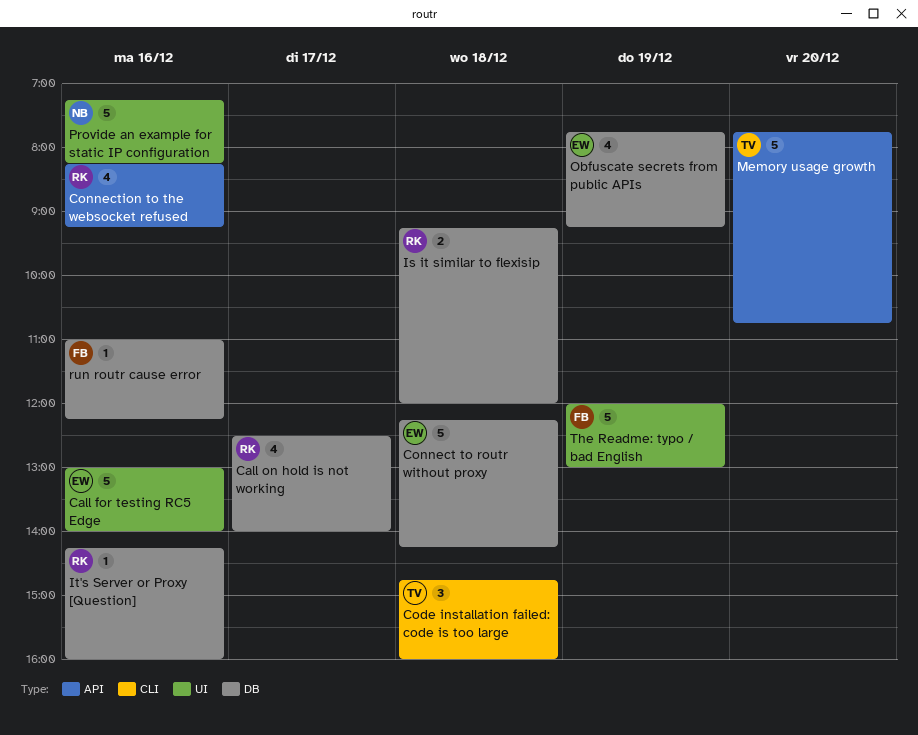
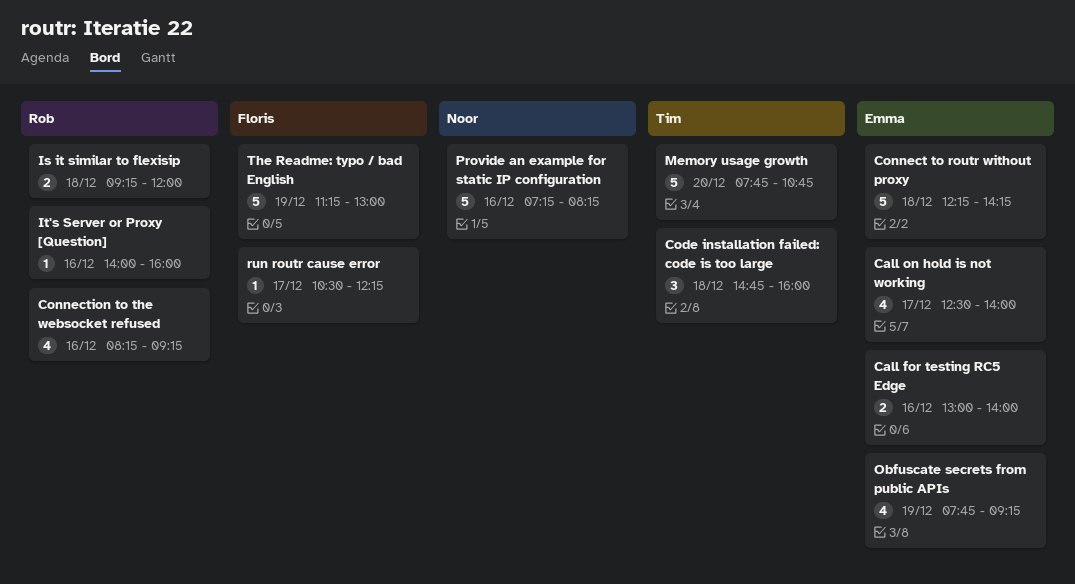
Call for testing RC5 Edge, estimate: 5 -> 2
Call on hold is not working, owner: Rob -> Emma
It's Server or Proxy [Question], begins: 14:15 -> 14:00
run routr cause error, day: Dec 16 -> Dec 17
run routr cause error, begins: 11:00 -> 10:30
The Readme: typo / bad English, begins: 12:00 -> 11:15

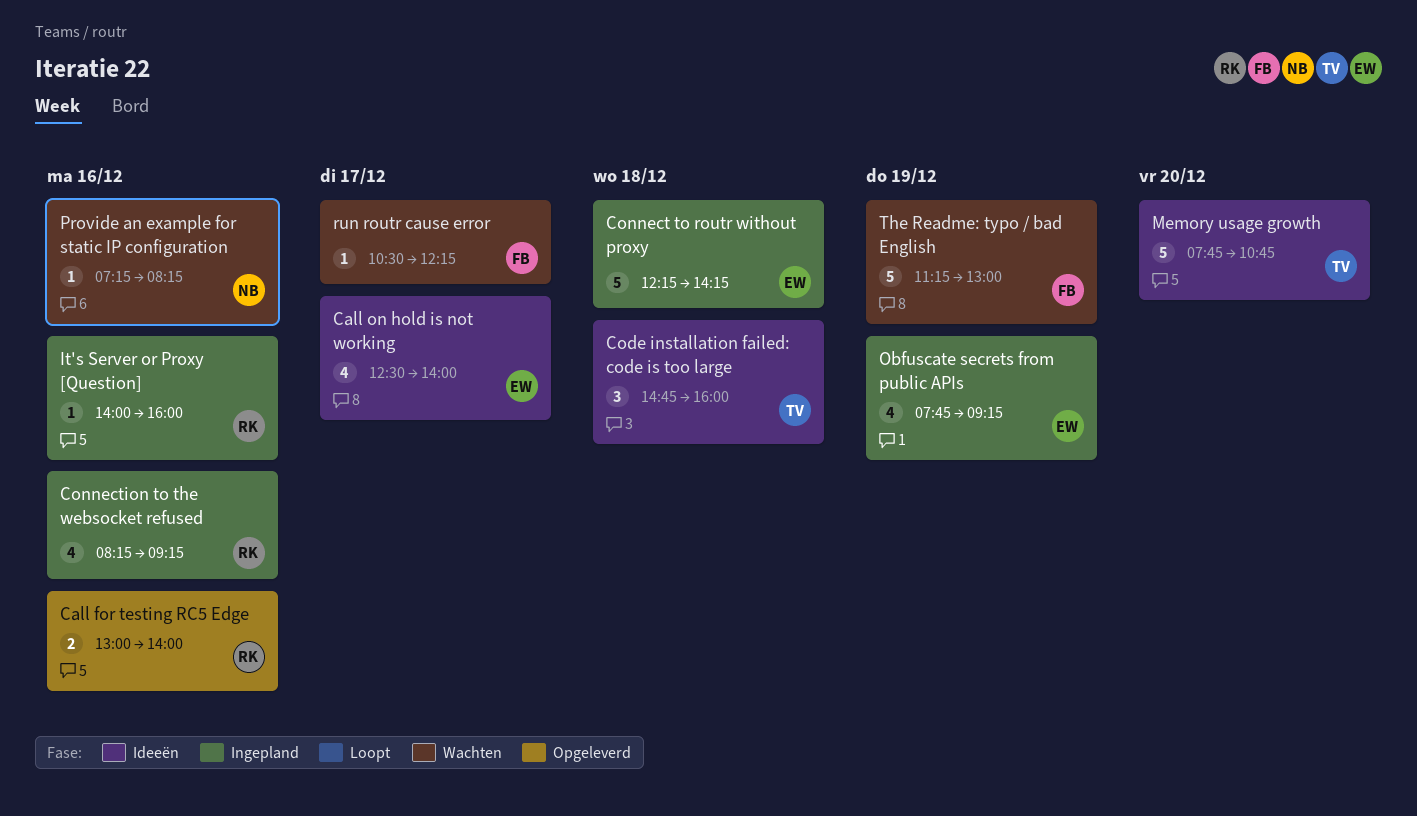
Call for testing RC5 Edge, owner: Emma -> Rob
Is it similar to flexisip: present -> none
Provide an example for static IP configuration, estimate: 5 -> 1

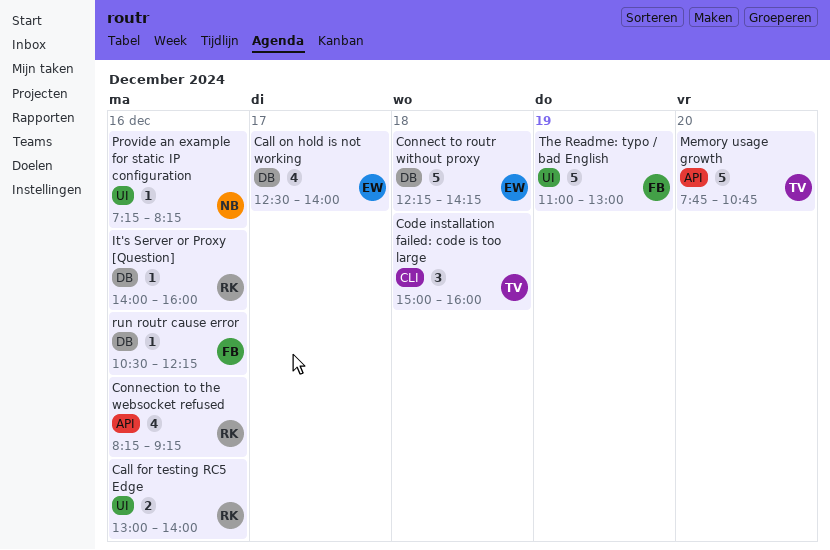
Code installation failed: code is too large, begins: 14:45 -> 15:00
Obfuscate secrets from public APIs: present -> none
run routr cause error, day: Dec 17 -> Dec 16
The Readme: typo / bad English, begins: 11:15 -> 11:00

